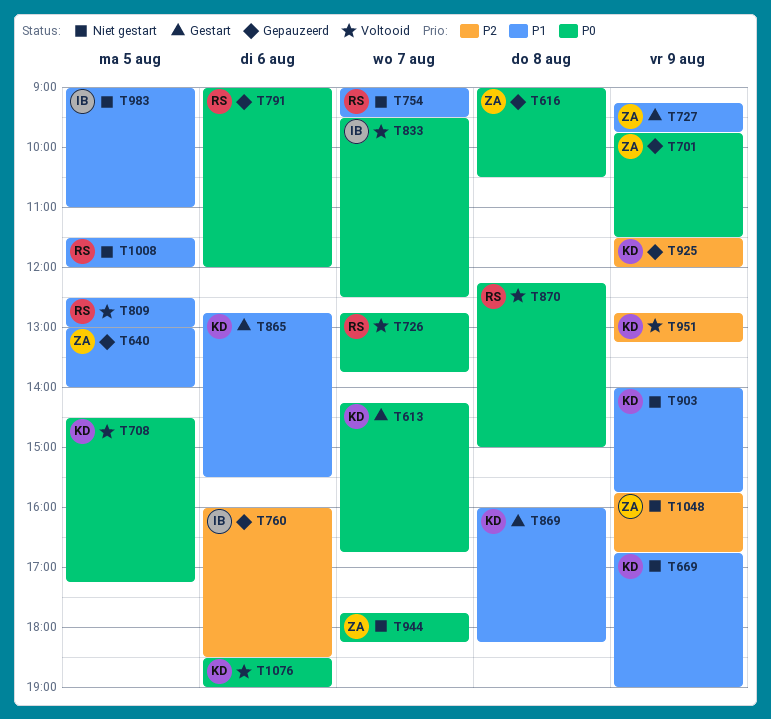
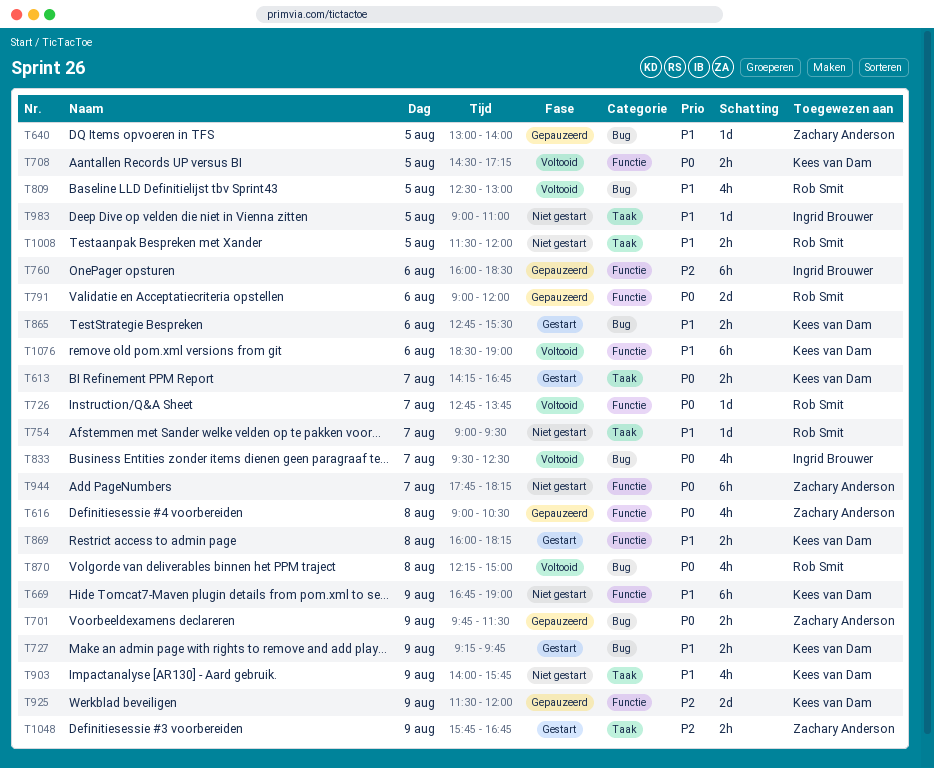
T727, owner: Zachary Anderson -> Kees van Dam
T951: present -> none
T1048, status: Niet gestart -> Gestart
T1076, priority: P0 -> P1

